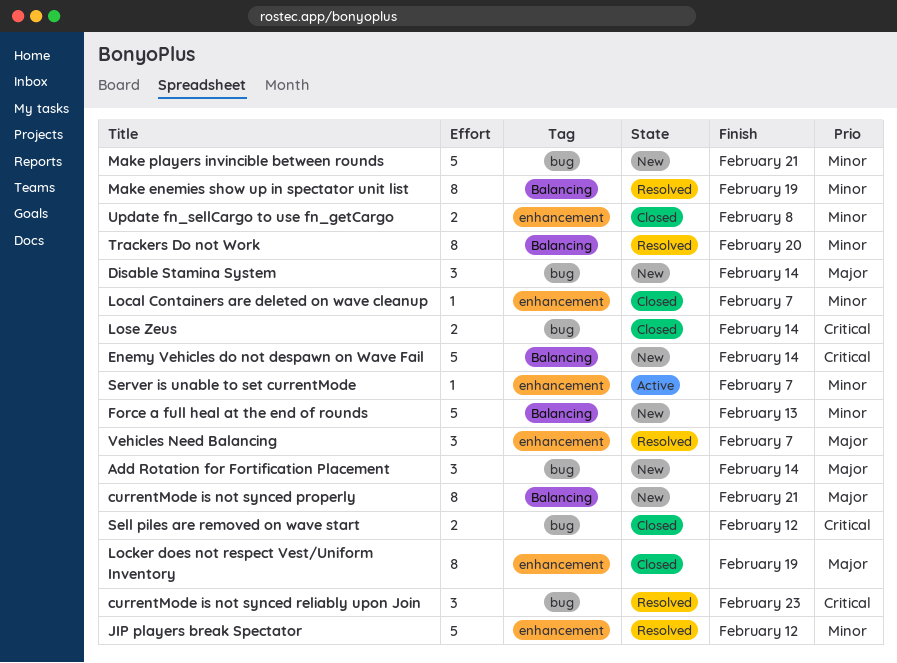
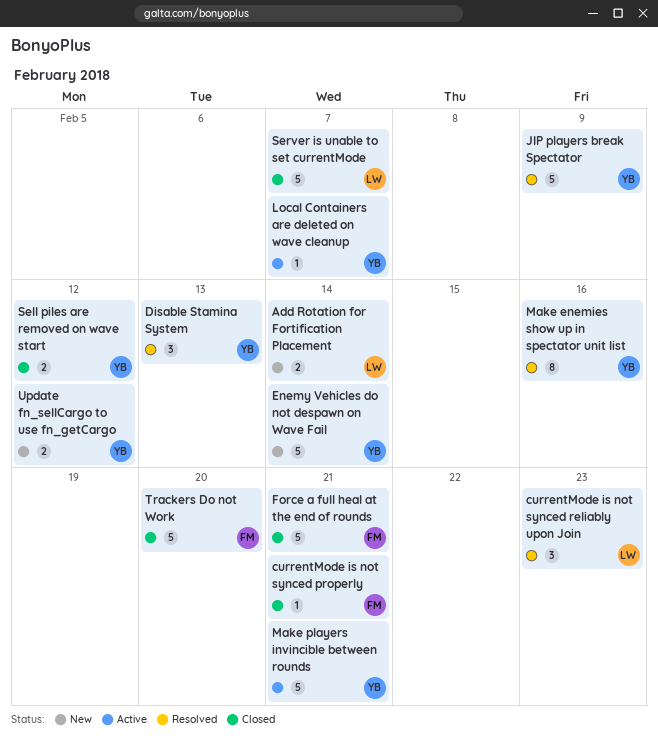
Add Rotation for Fortification Placement, estimate: 3 -> 2
currentMode is not synced properly, status: New -> Closed
currentMode is not synced properly, estimate: 8 -> 1
Disable Stamina System, status: New -> Resolved
Disable Stamina System, due: Feb 14 -> Feb 13
Force a full heal at the end of rounds, status: New -> Closed
Force a full heal at the end of rounds, due: Feb 13 -> Feb 21
JIP players break Spectator, due: Feb 12 -> Feb 9
Local Containers are deleted on wave cleanup, status: Closed -> Active
Locker does not respect Vest/Uniform Inventory: present -> none
Lose Zeus: present -> none
Make enemies show up in spectator unit list, due: Feb 19 -> Feb 16
Make players invincible between rounds, status: New -> Active
Server is unable to set currentMode, status: Active -> Closed
Server is unable to set currentMode, estimate: 1 -> 5
Trackers Do not Work, status: Resolved -> Closed
Trackers Do not Work, estimate: 8 -> 5
Update fn_sellCargo to use fn_getCargo, status: Closed -> New
Update fn_sellCargo to use fn_getCargo, due: Feb 8 -> Feb 12
Vehicles Need Balancing: present -> none

